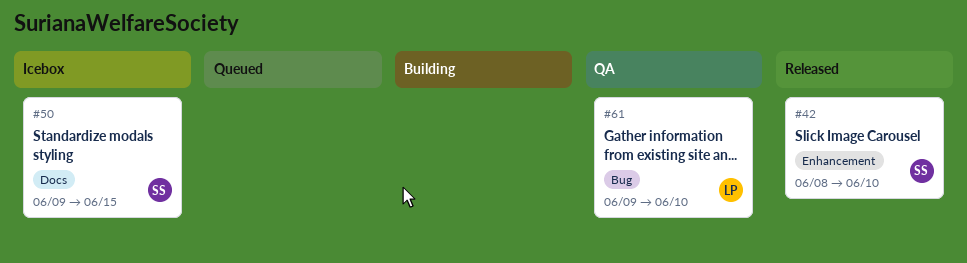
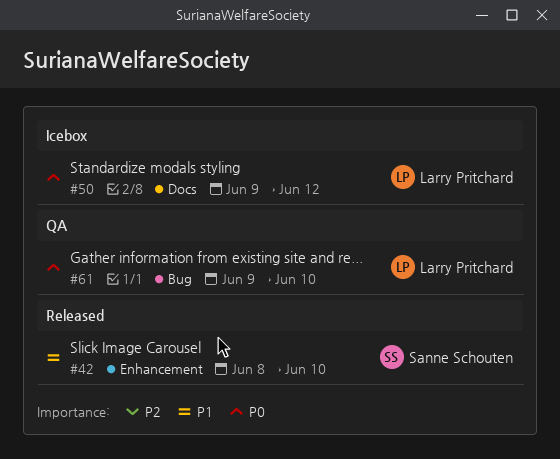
#50, owner: Sanne Schouten -> Larry Pritchard
#50, due: Jun 15 -> Jun 12

